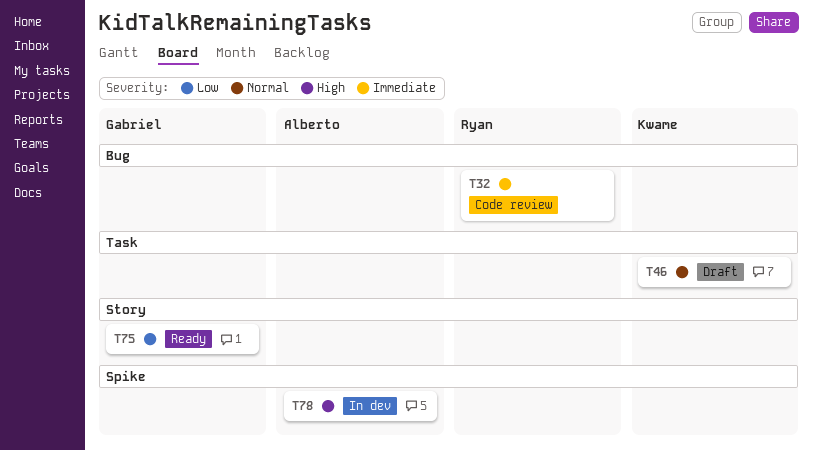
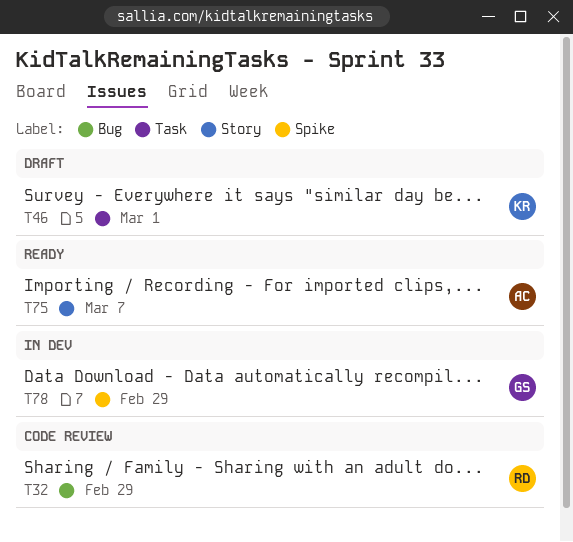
T75, owner: Gabriel -> Alberto
T78, owner: Alberto -> Gabriel

